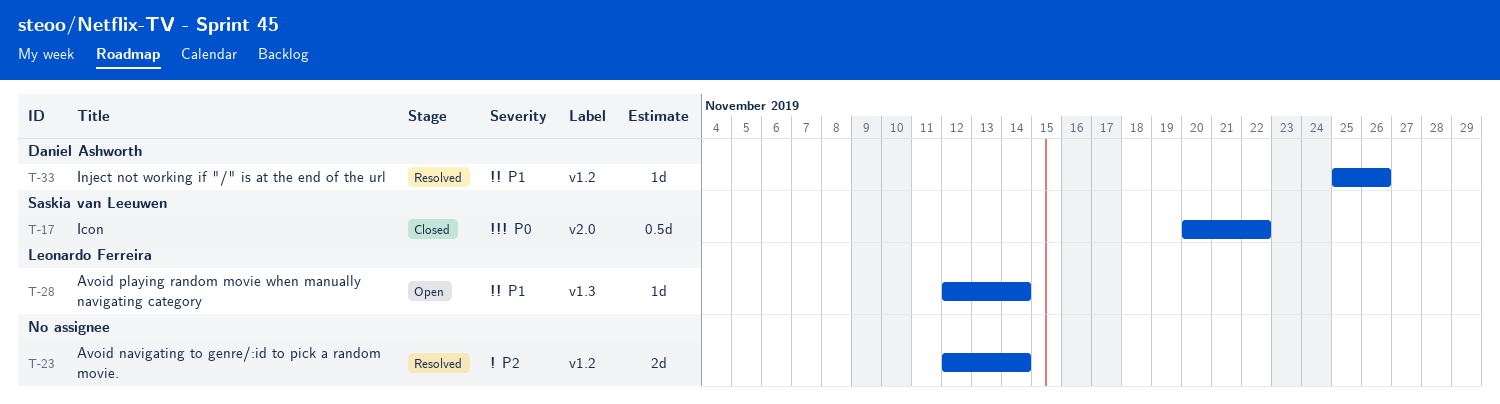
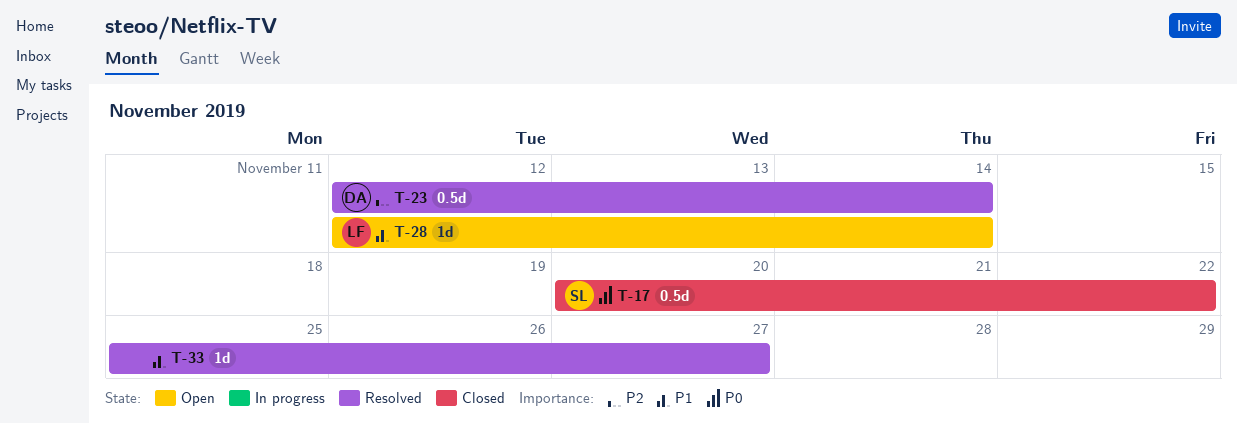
T-23, owner: none -> Daniel Ashworth
T-23, estimate: 2d -> 0.5d
T-33, owner: Daniel Ashworth -> none
T-33, due: Nov 26 -> Nov 27

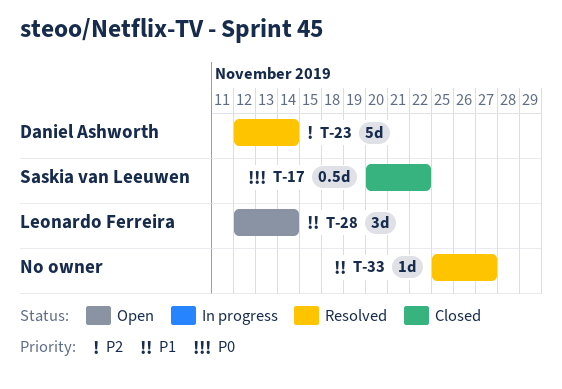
T-23, estimate: 0.5d -> 5d
T-28, estimate: 1d -> 3d

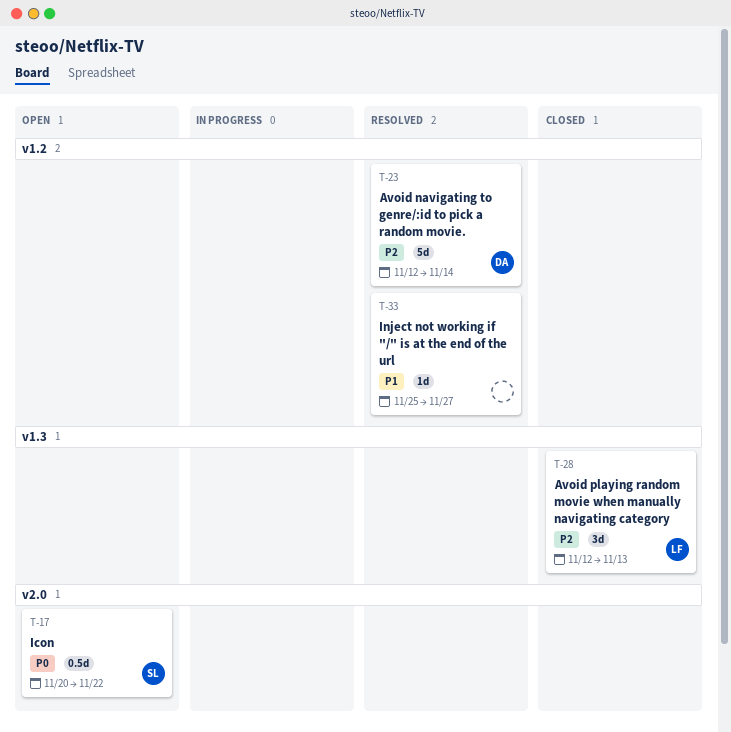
T-17, status: Closed -> Open
T-28, status: Open -> Closed
T-28, priority: P1 -> P2
T-28, due: Nov 14 -> Nov 13

